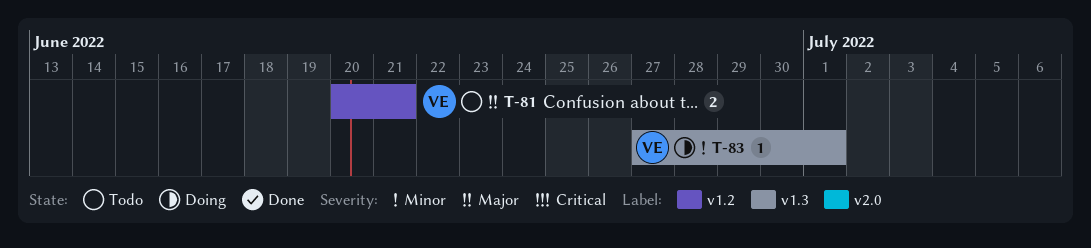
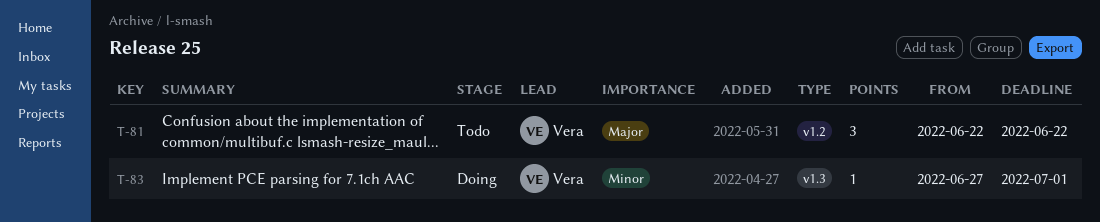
T-81, estimate: 2 -> 3
T-81, start: Jun 20 -> Jun 22
T-81, due: Jun 21 -> Jun 22

